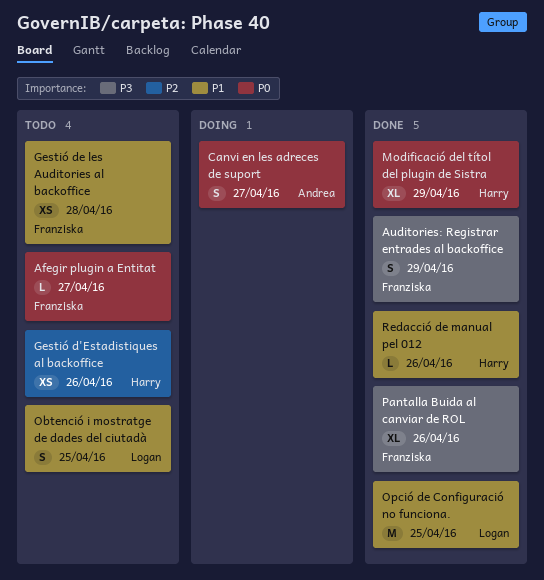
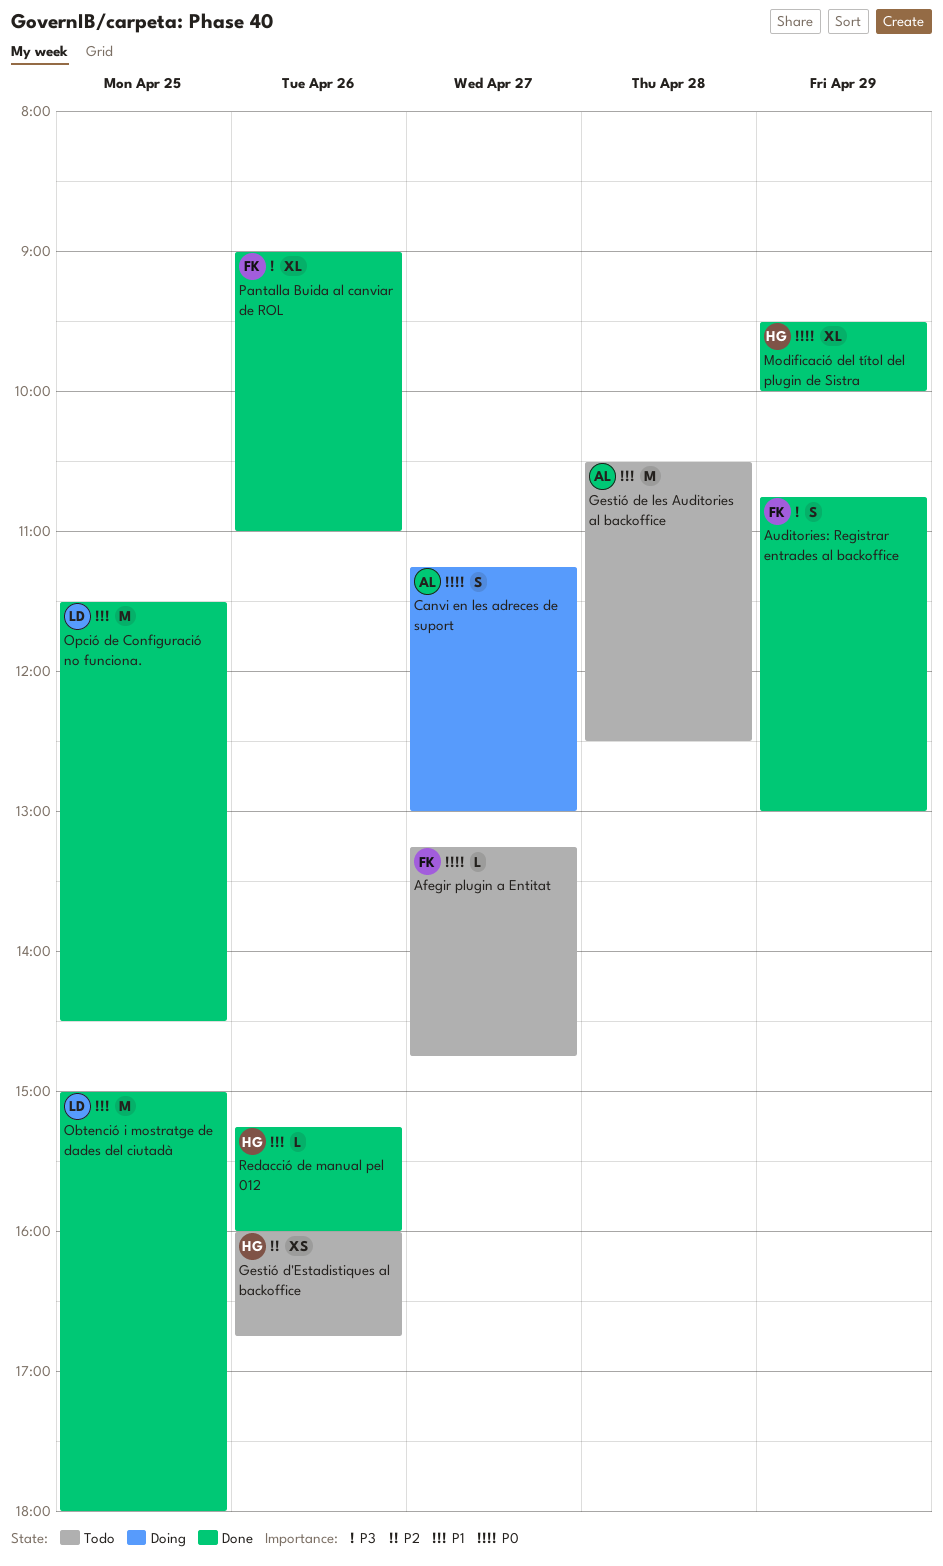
Gestió de les Auditories al backoffice, owner: Franziska -> Andrea
Gestió de les Auditories al backoffice, estimate: XS -> M
Obtenció i mostratge de dades del ciutadà, status: Todo -> Done
Obtenció i mostratge de dades del ciutadà, estimate: S -> M

